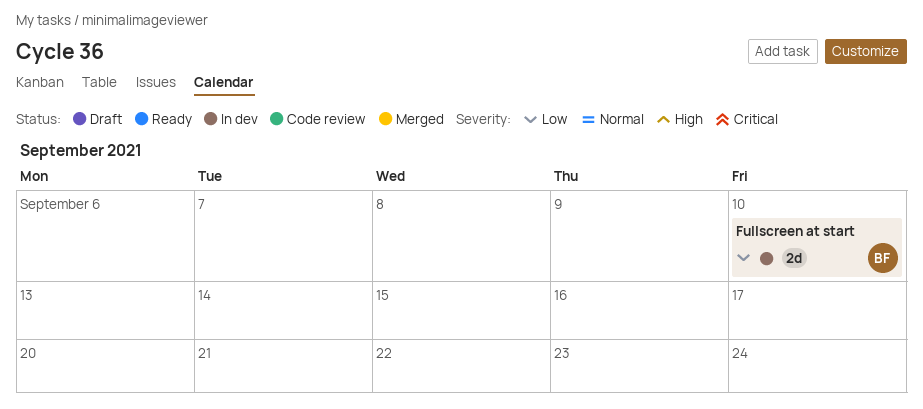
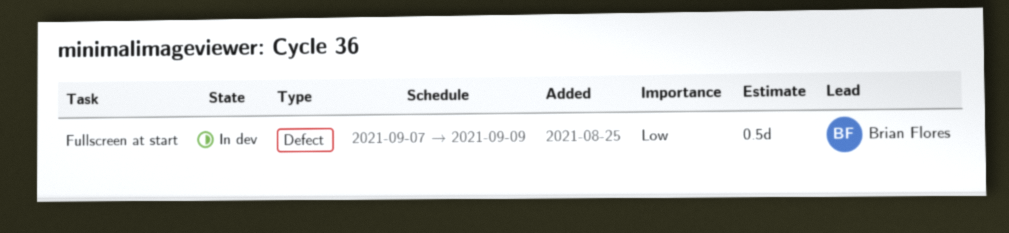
Fullscreen at start, estimate: 2d -> 0.5d
Fullscreen at start, due: Sep 10 -> Sep 9

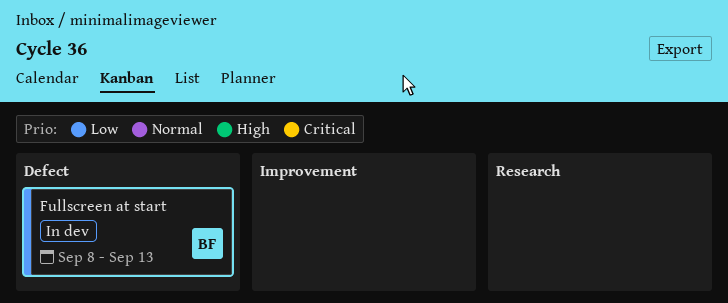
Fullscreen at start, start: Sep 7 -> Sep 8
Fullscreen at start, due: Sep 9 -> Sep 13

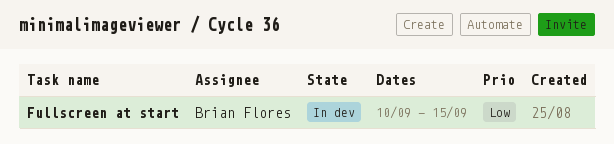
Fullscreen at start, start: Sep 8 -> Sep 10
Fullscreen at start, due: Sep 13 -> Sep 15

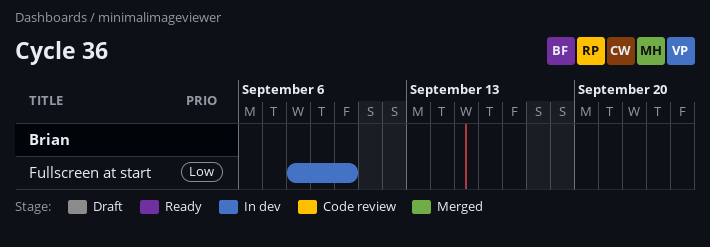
Fullscreen at start, start: Sep 10 -> Sep 8
Fullscreen at start, due: Sep 15 -> Sep 10

